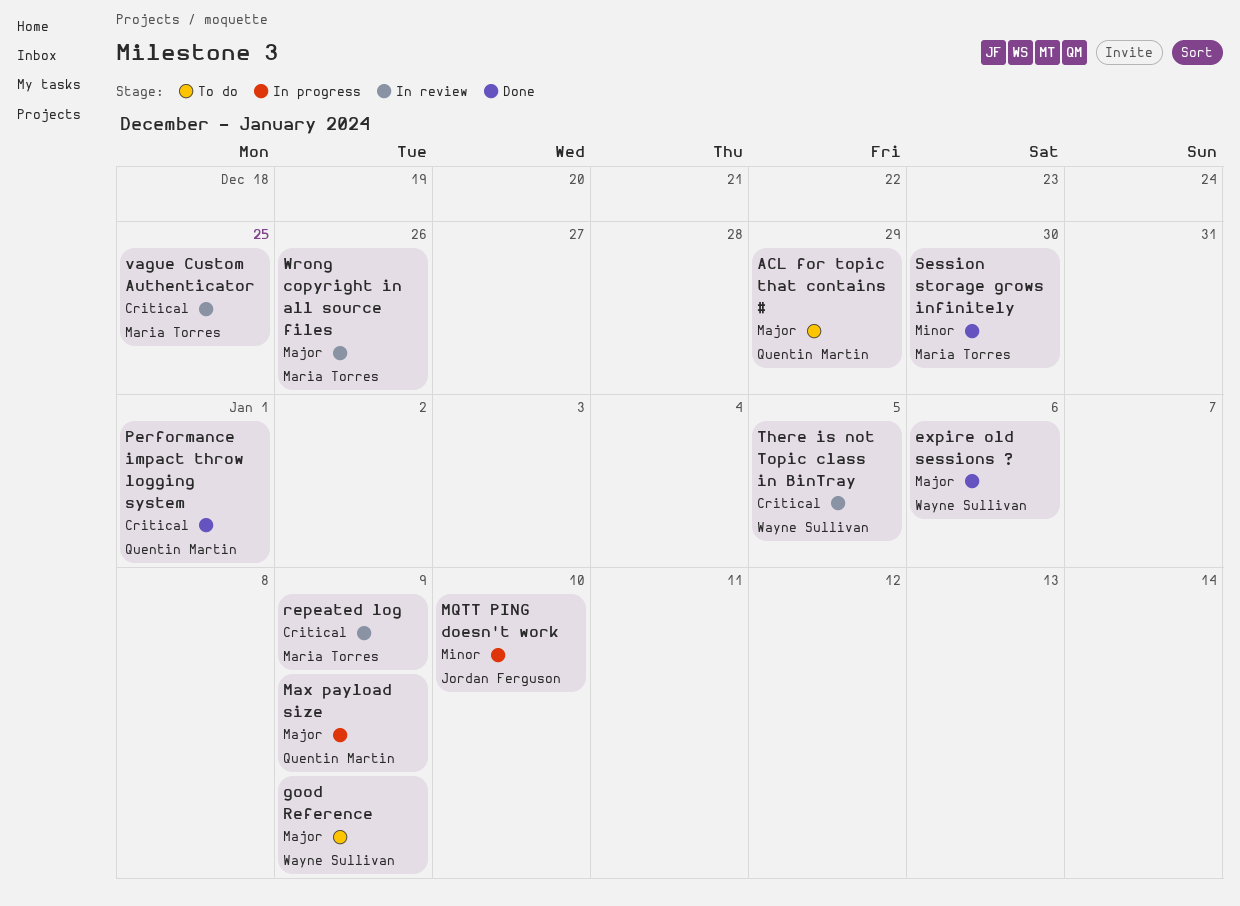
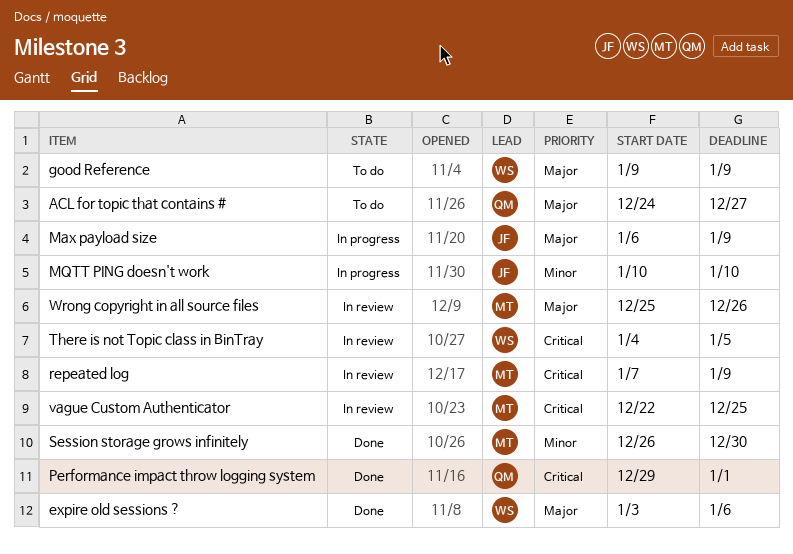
ACL for topic that contains #, due: Dec 29 -> Dec 27
Max payload size, owner: Quentin Martin -> Jordan Ferguson

